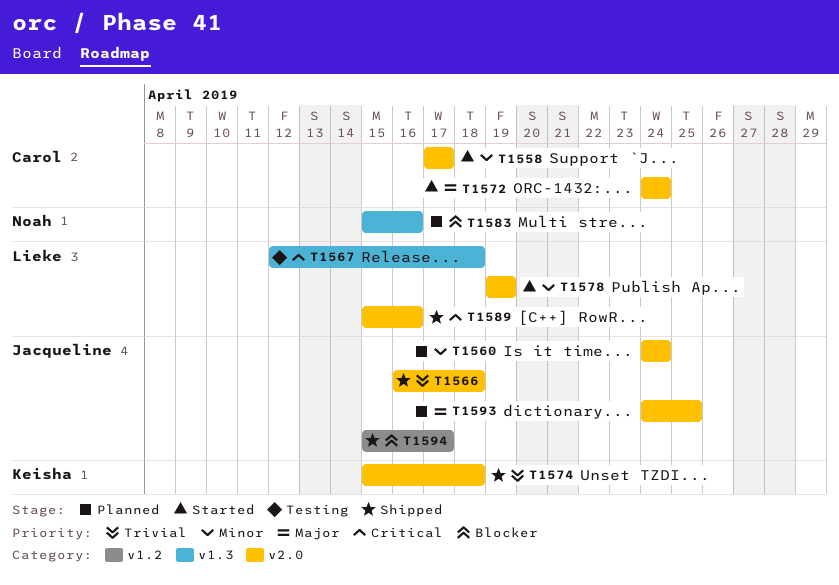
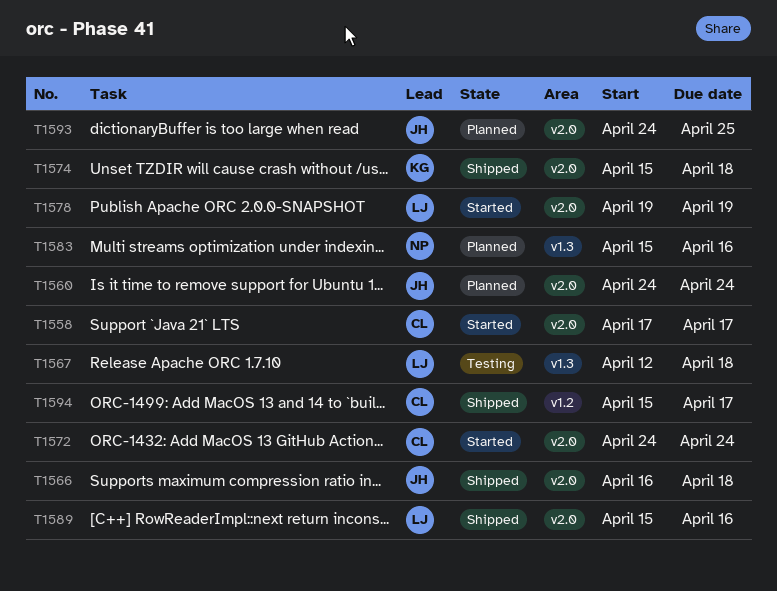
T1594, owner: Jacqueline -> Carol

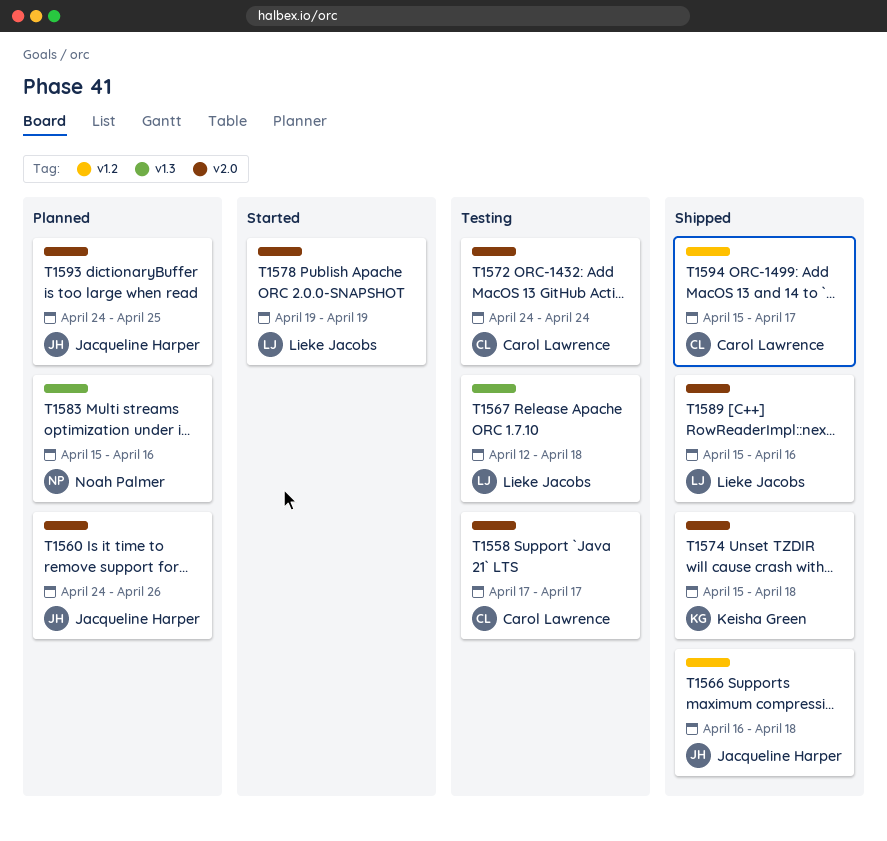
T1558, status: Started -> Testing
T1560, due: Apr 24 -> Apr 26
T1566, label: v2.0 -> v1.2
T1572, status: Started -> Testing

